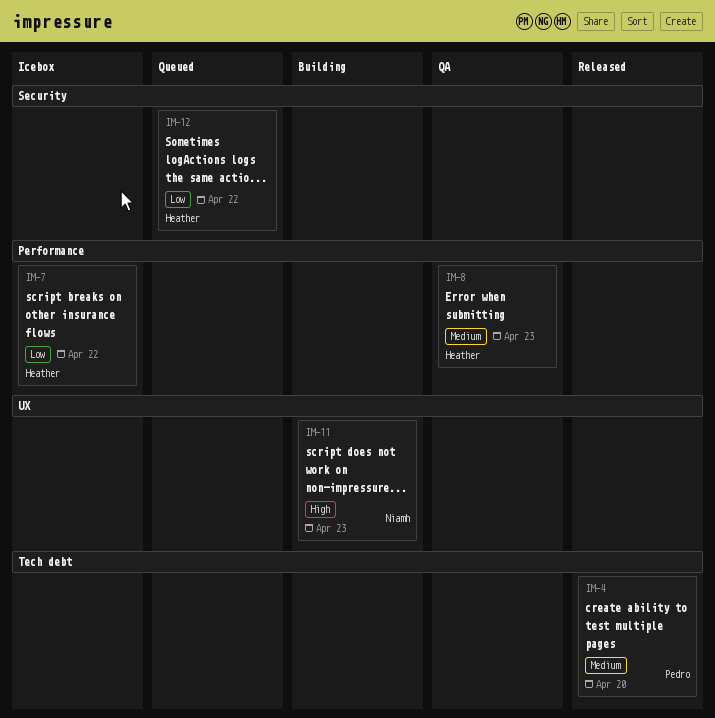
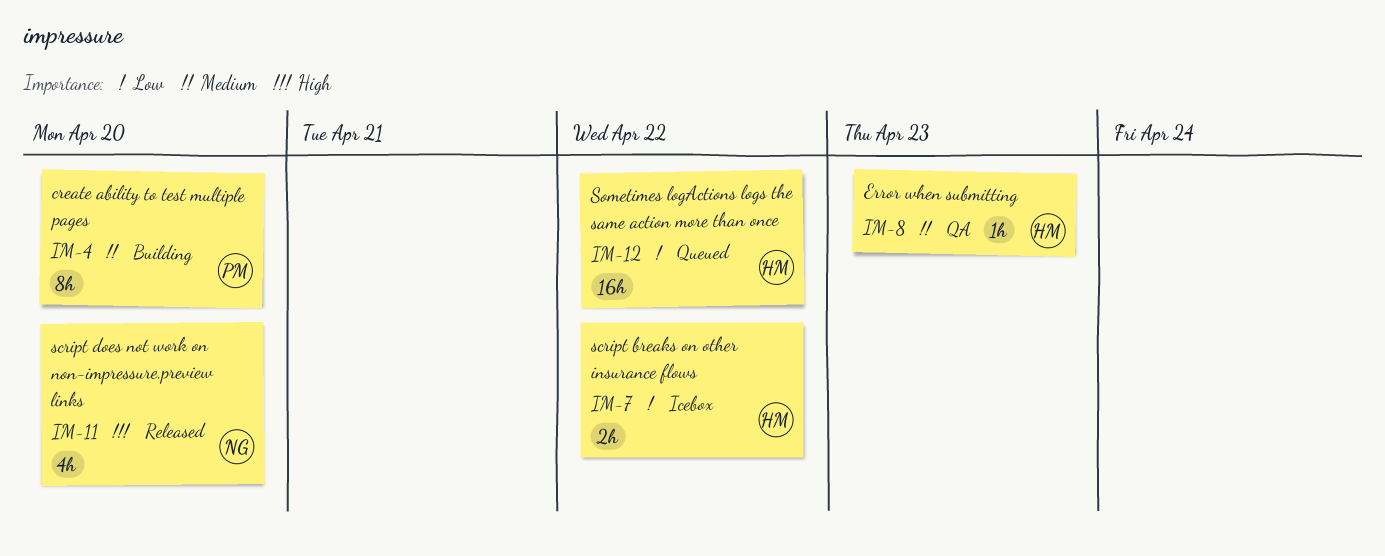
IM-4, status: Released -> Building
IM-11, status: Building -> Released
IM-11, due: Apr 23 -> Apr 20

